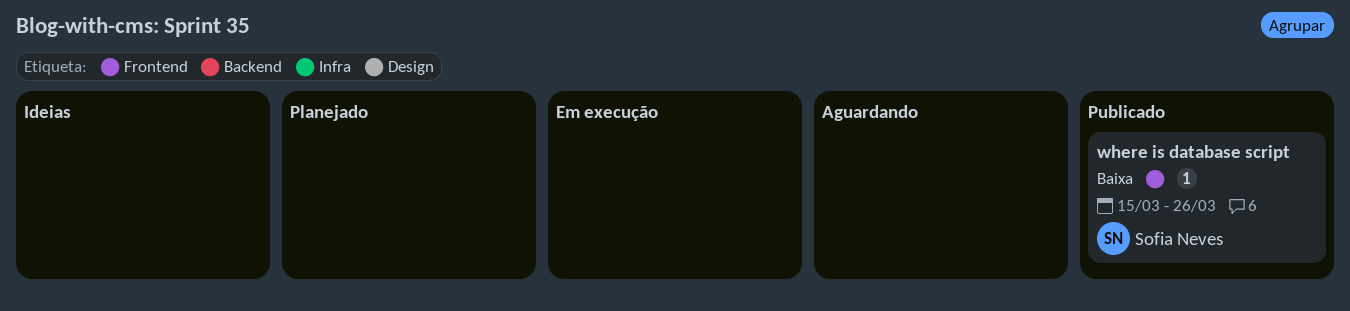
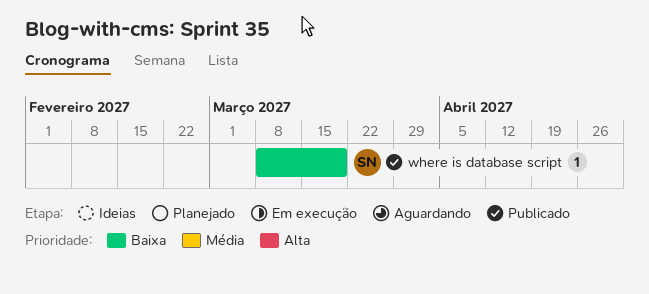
where is database script, start: Mar 15 -> Mar 8
where is database script, due: Mar 26 -> Mar 19

